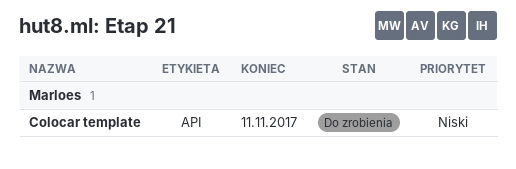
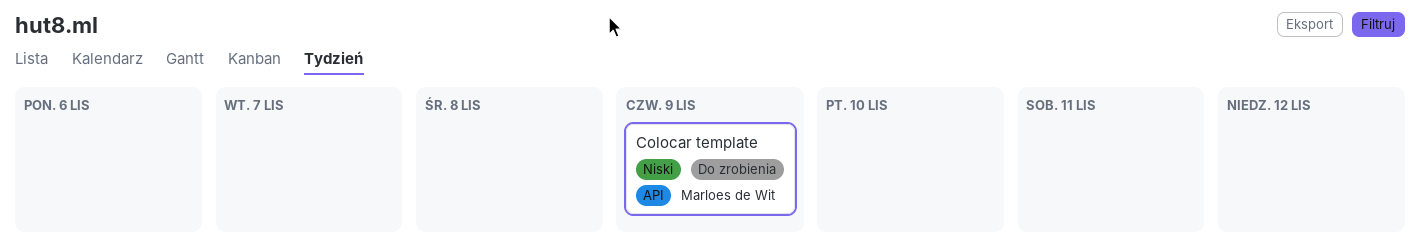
Colocar template, due: Nov 11 -> Nov 9

